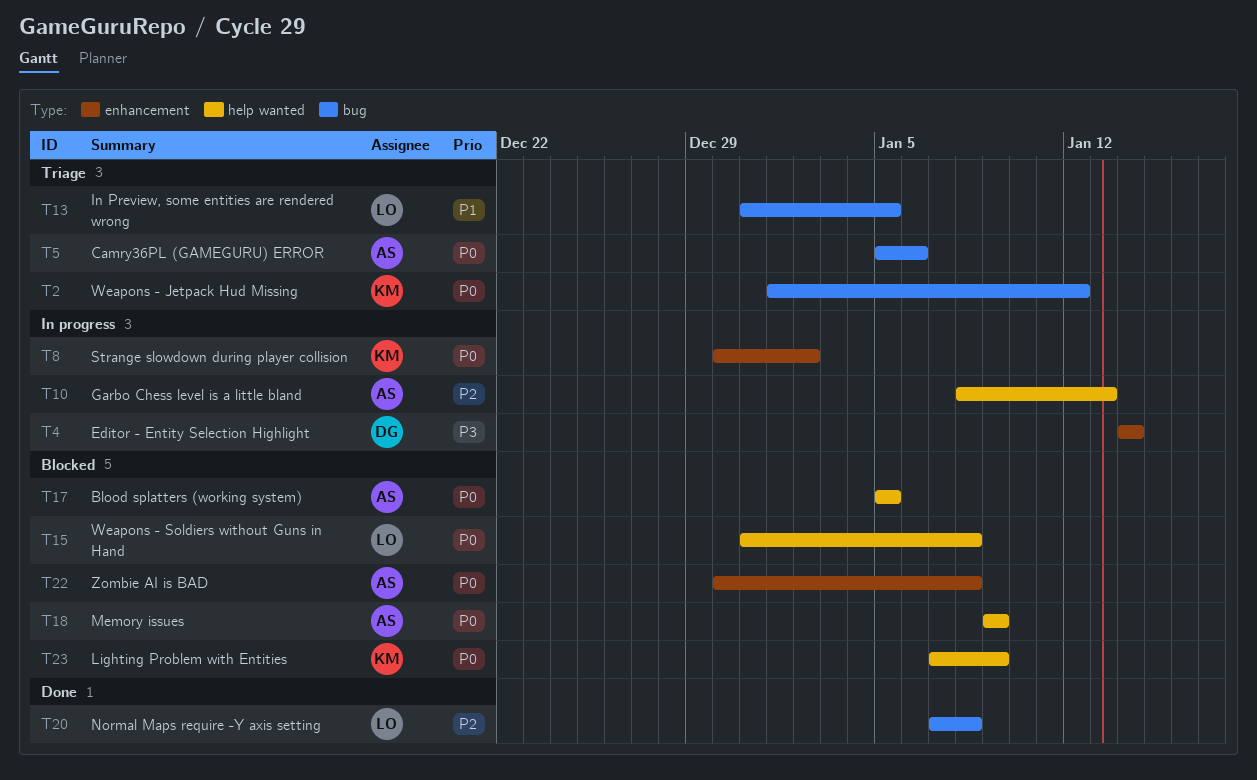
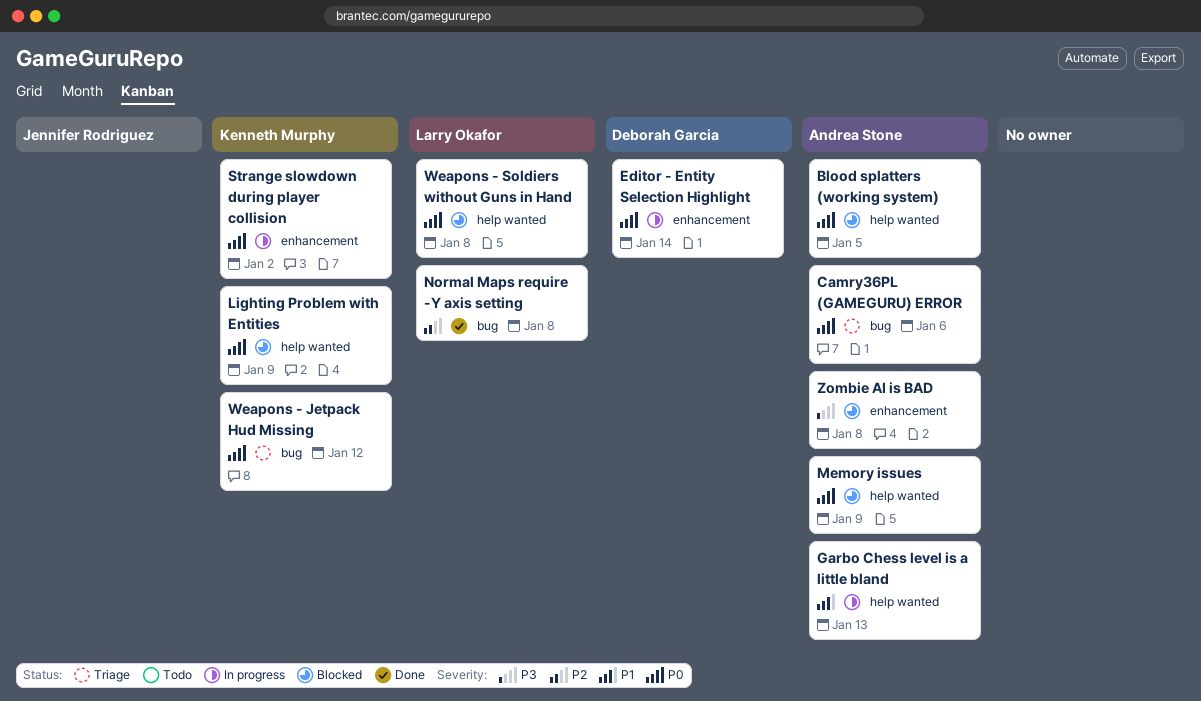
Editor - Entity Selection Highlight, priority: P3 -> P0
Garbo Chess level is a little bland, priority: P2 -> P1
In Preview, some entities are rendered wrong: present -> none
Zombie AI is BAD, priority: P0 -> P3

